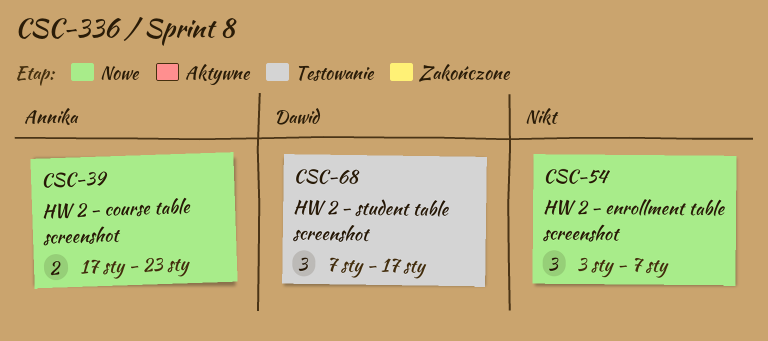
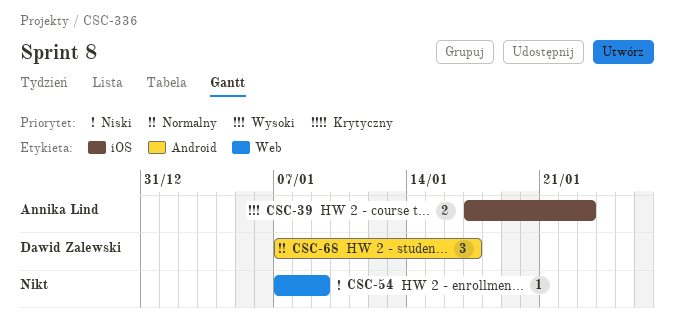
CSC-54, estimate: 3 -> 1
CSC-54, start: Jan 3 -> Jan 7
CSC-54, due: Jan 7 -> Jan 9

